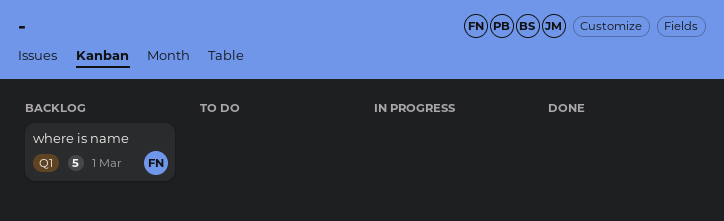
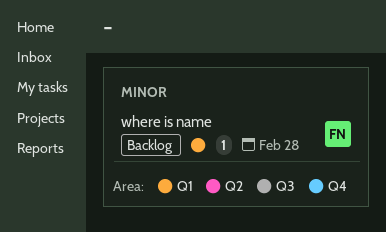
where is name, estimate: 5 -> 1
where is name, due: Mar 1 -> Feb 28

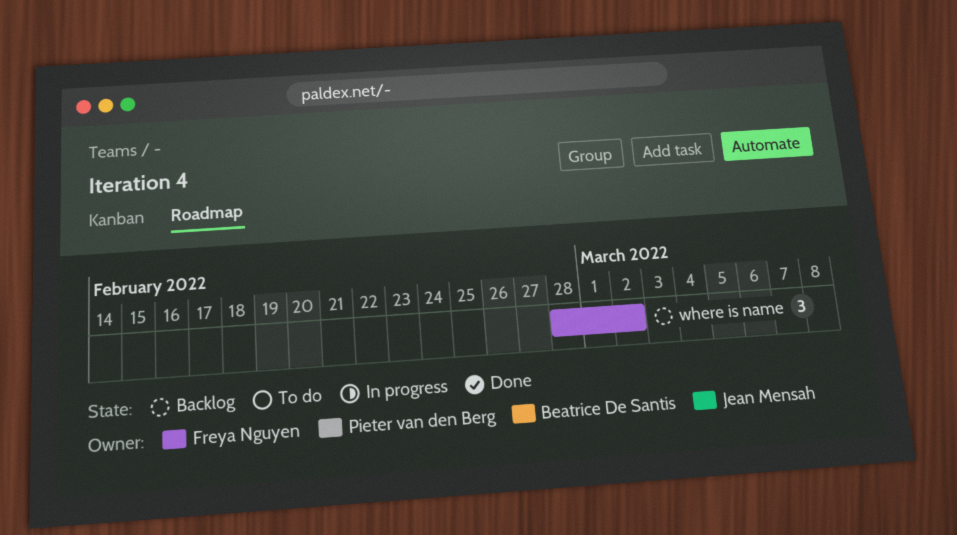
where is name, estimate: 1 -> 3
where is name, due: Feb 28 -> Mar 2

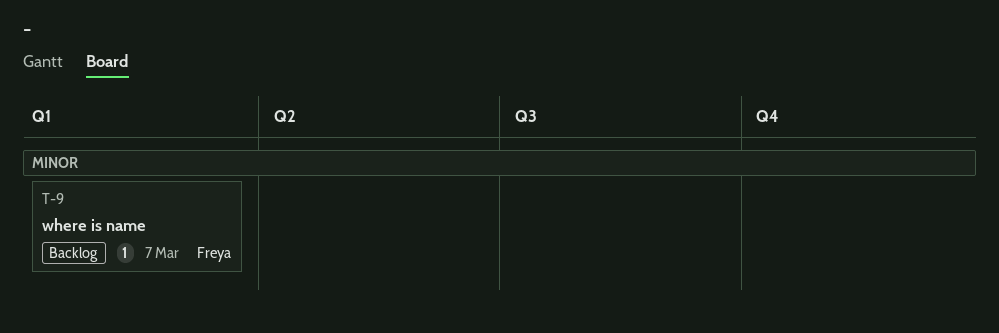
where is name, estimate: 3 -> 1
where is name, due: Mar 2 -> Mar 7

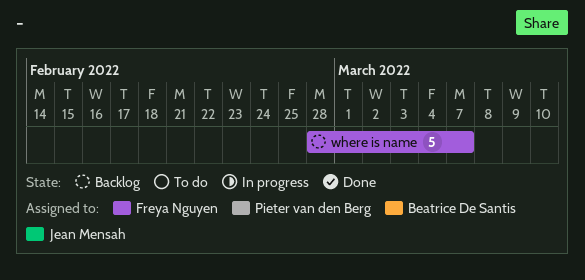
where is name, estimate: 1 -> 5

